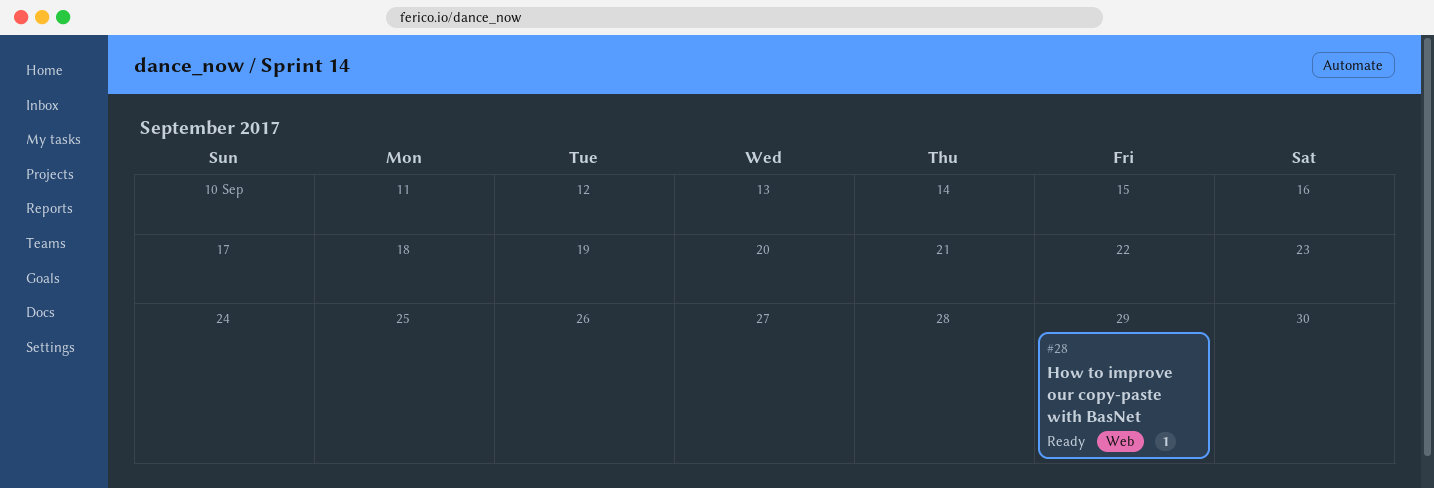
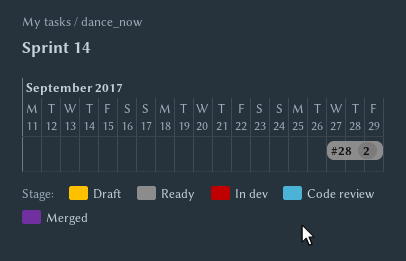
#28, estimate: 1 -> 2

